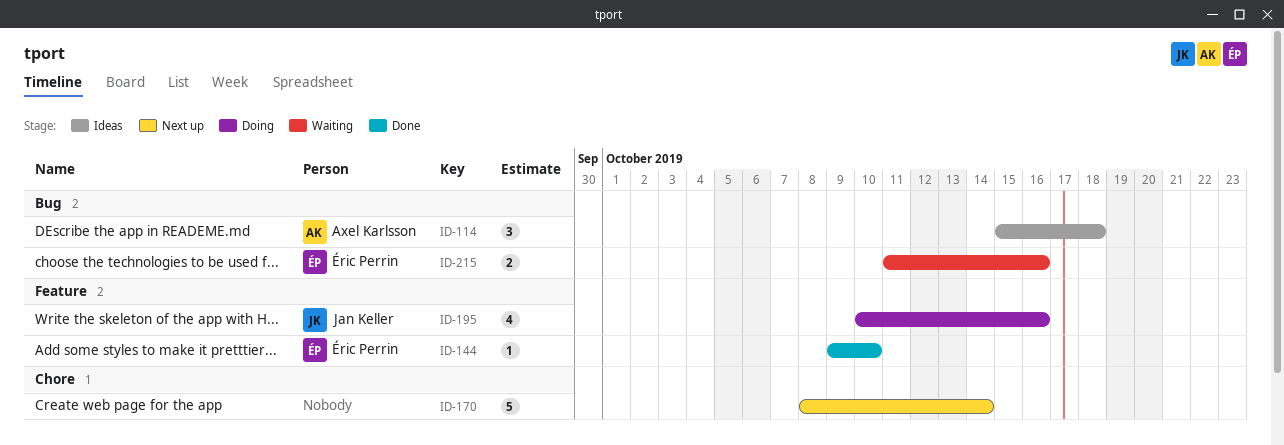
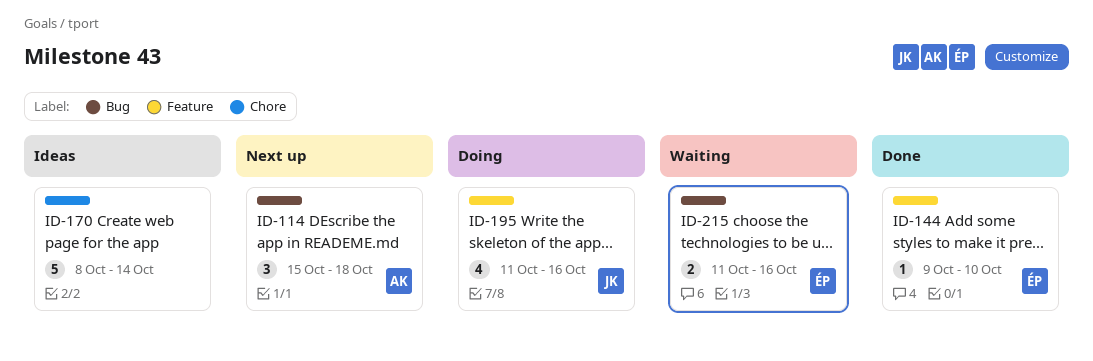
ID-114, status: Ideas -> Next up
ID-170, status: Next up -> Ideas
ID-195, start: Oct 10 -> Oct 11

